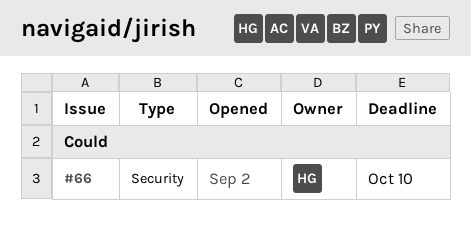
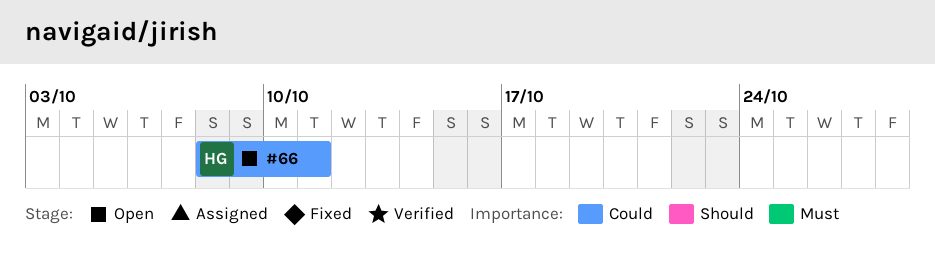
#66, due: Oct 10 -> Oct 11

